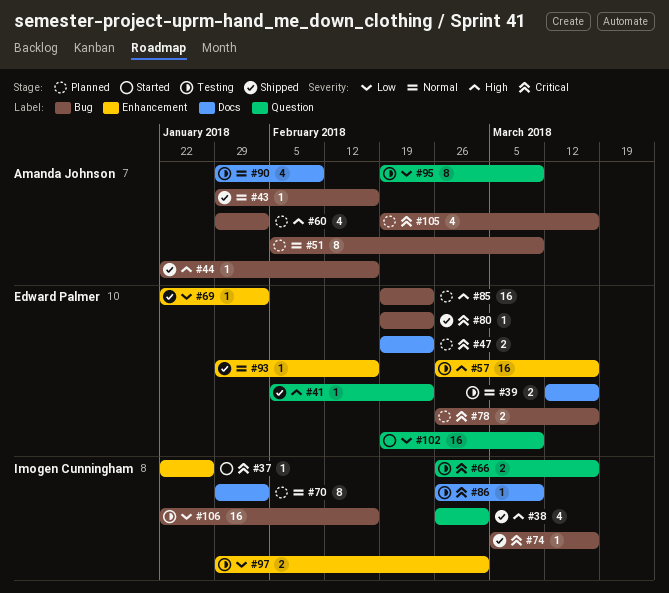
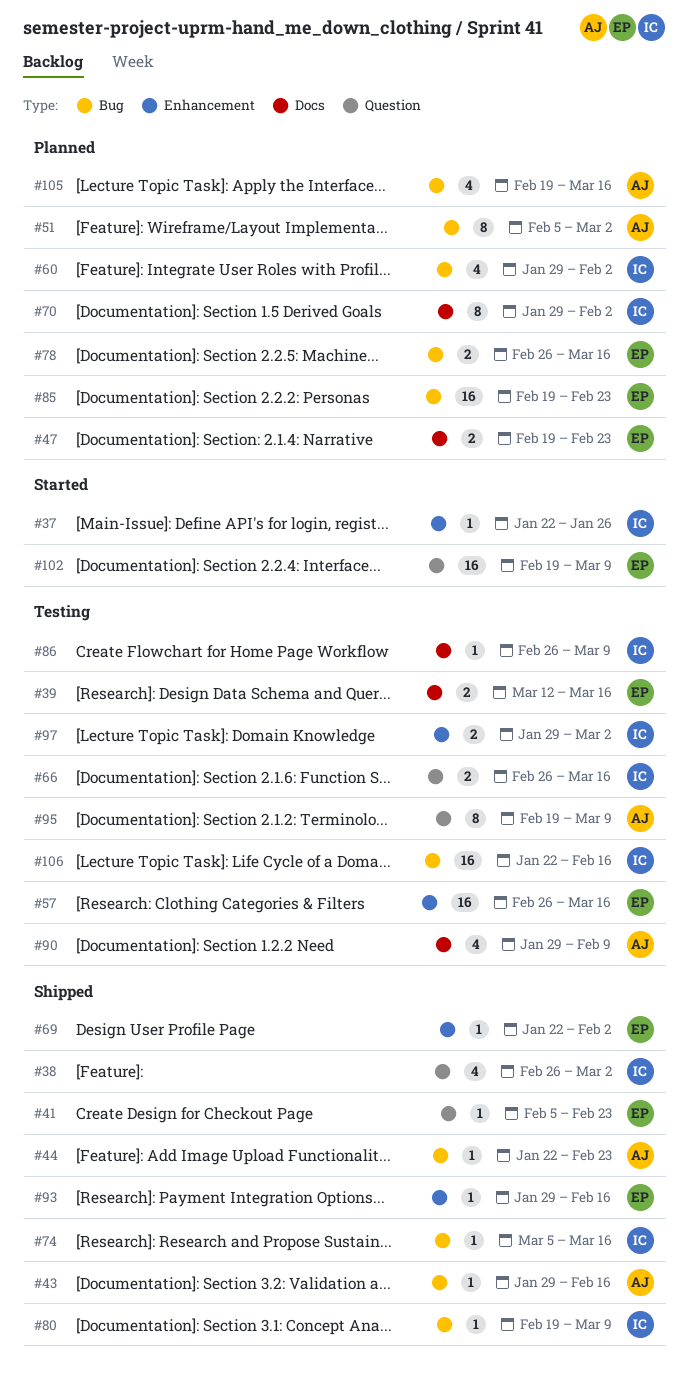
#44, due: Feb 16 -> Feb 23
#51, due: Mar 9 -> Mar 2
#60, owner: Amanda Johnson -> Imogen Cunningham
#80, owner: Edward Palmer -> Imogen Cunningham
#80, due: Feb 23 -> Mar 9

